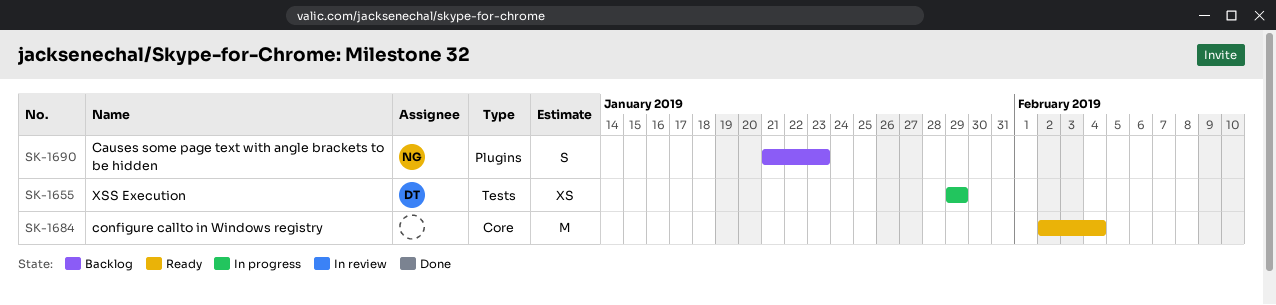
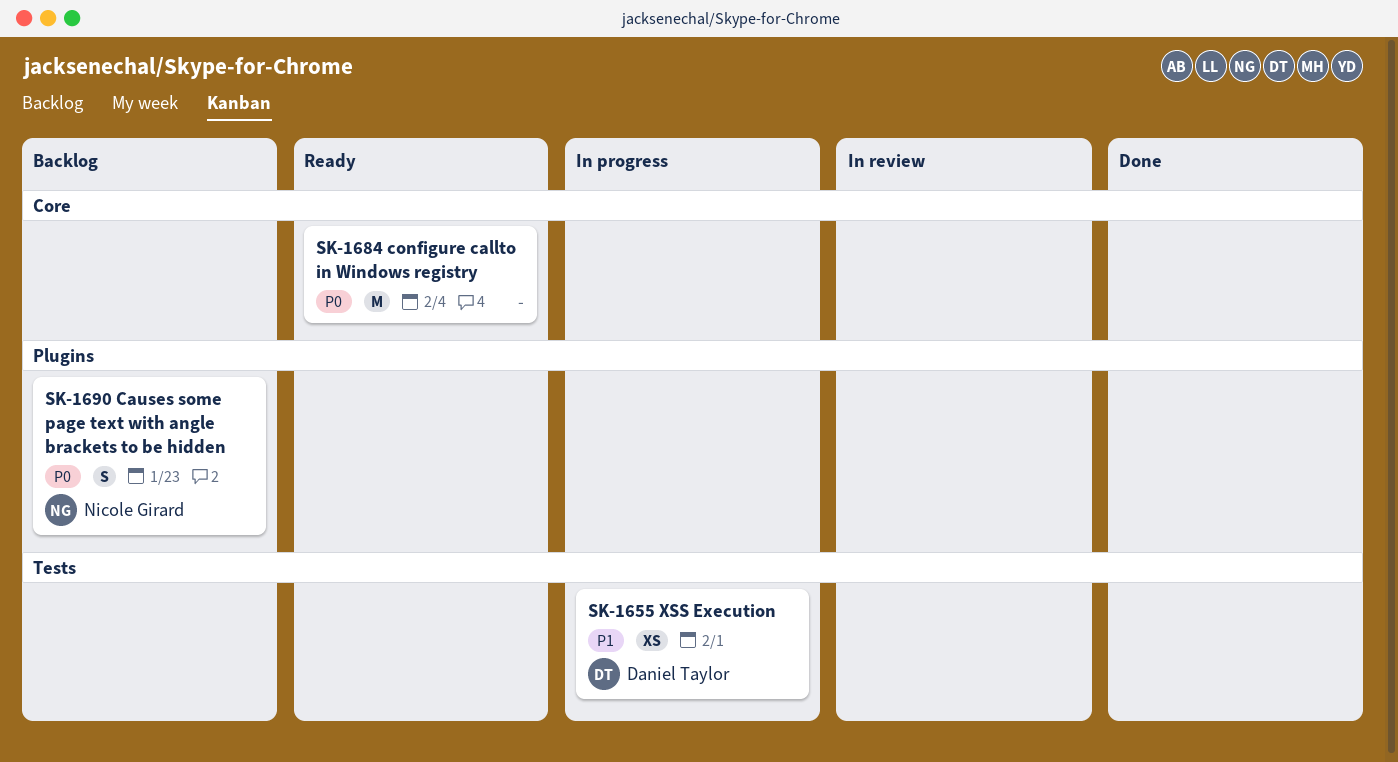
SK-1655, due: Jan 29 -> Feb 1

